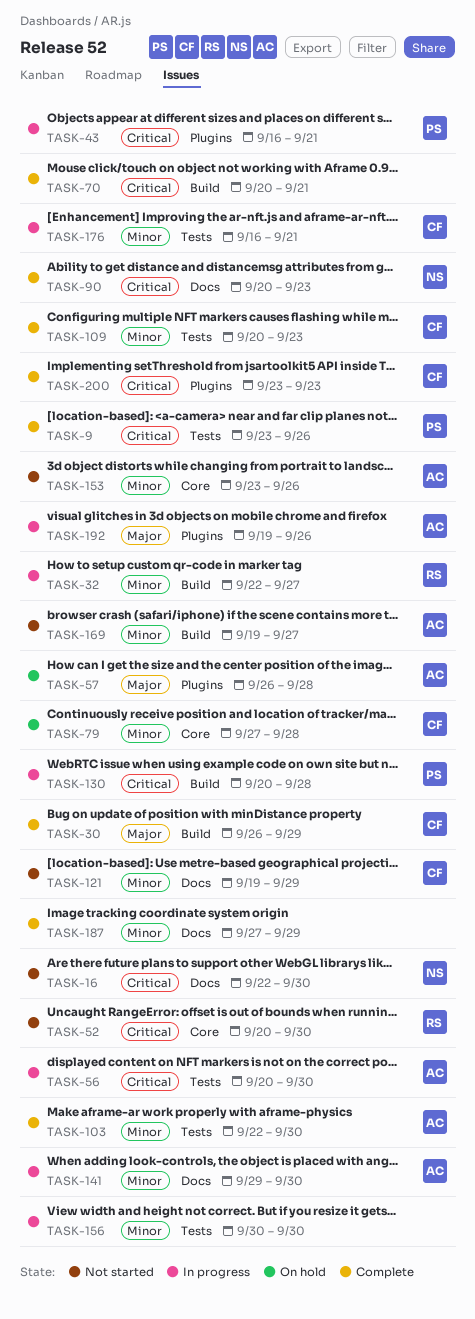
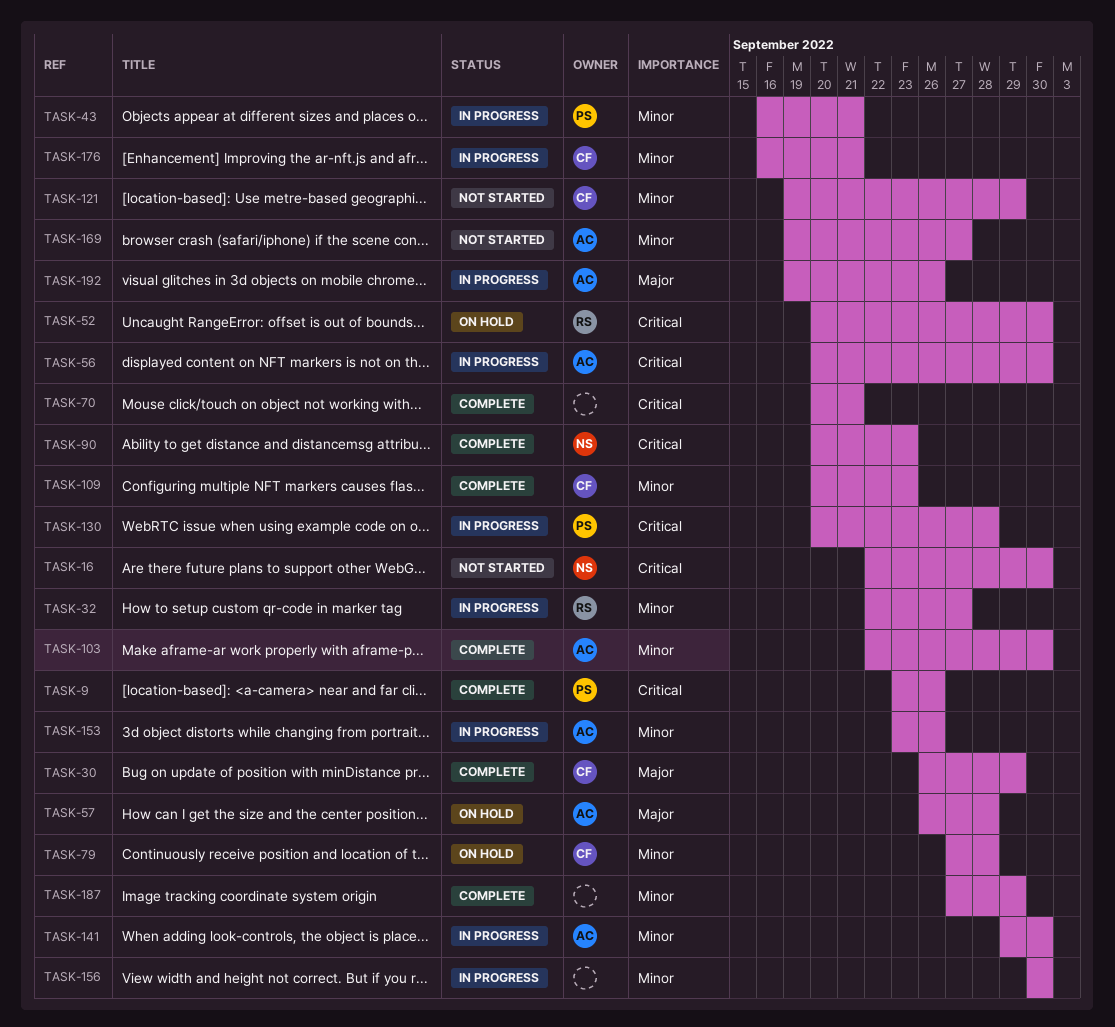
TASK-43, priority: Critical -> Minor
TASK-52, status: Not started -> On hold
TASK-153, status: Not started -> In progress
TASK-200: present -> none

